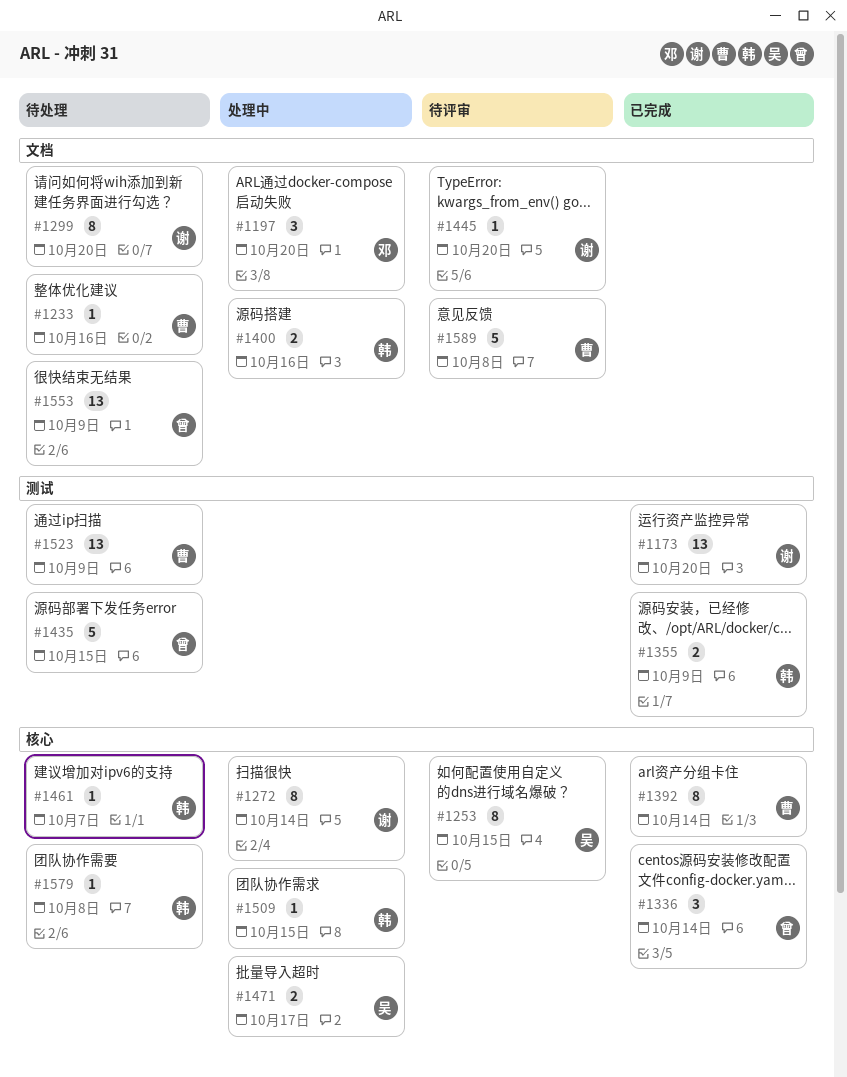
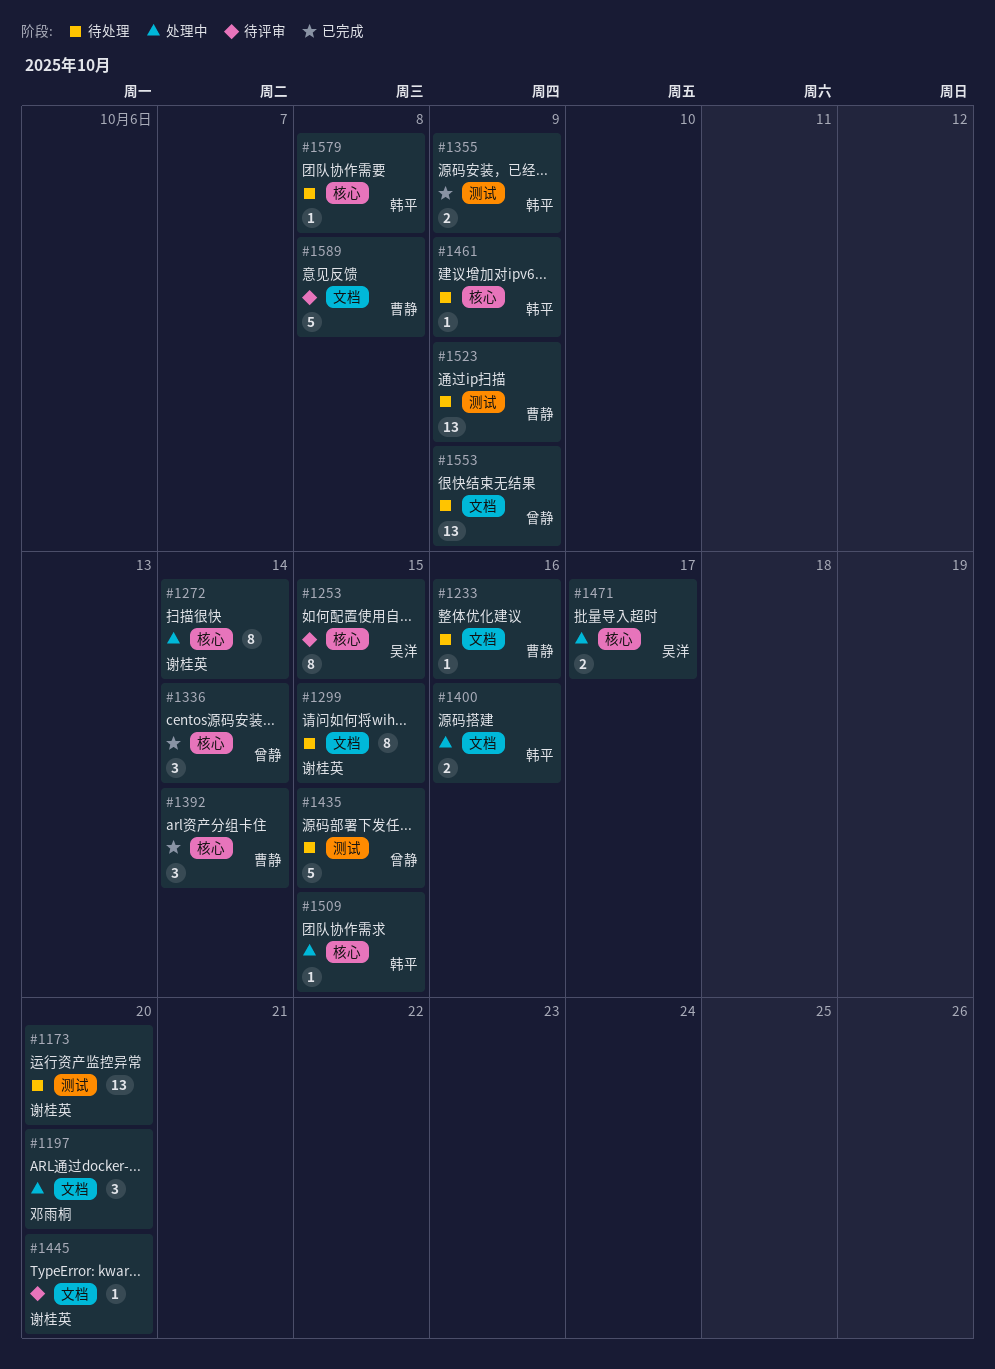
#1173, status: 已完成 -> 待处理
#1299, due: Oct 20 -> Oct 15
#1392, estimate: 8 -> 3
#1461, due: Oct 7 -> Oct 9

